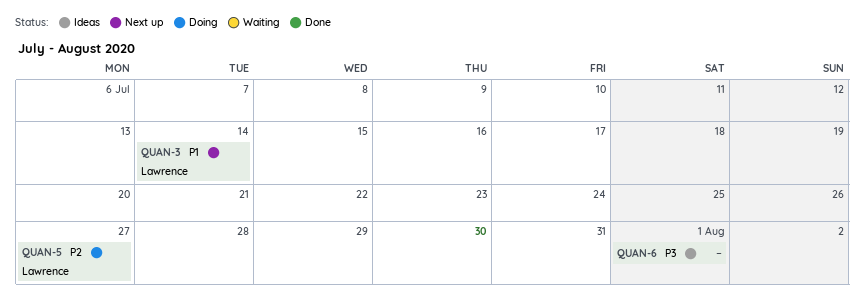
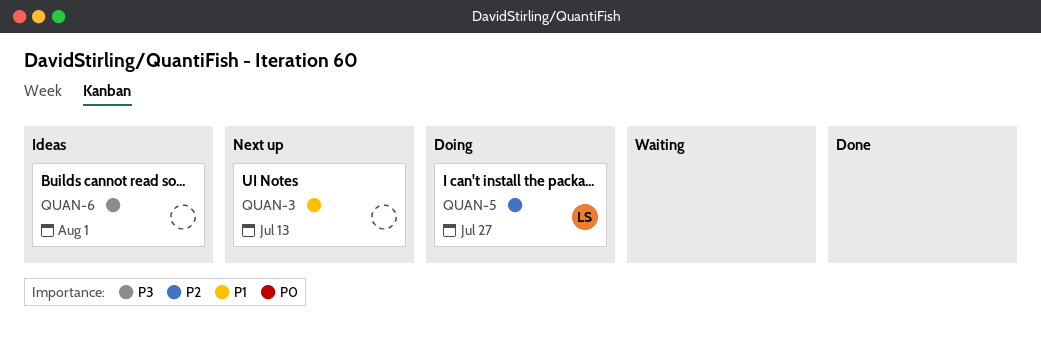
QUAN-3, owner: Lawrence -> none
QUAN-3, due: Jul 14 -> Jul 13

